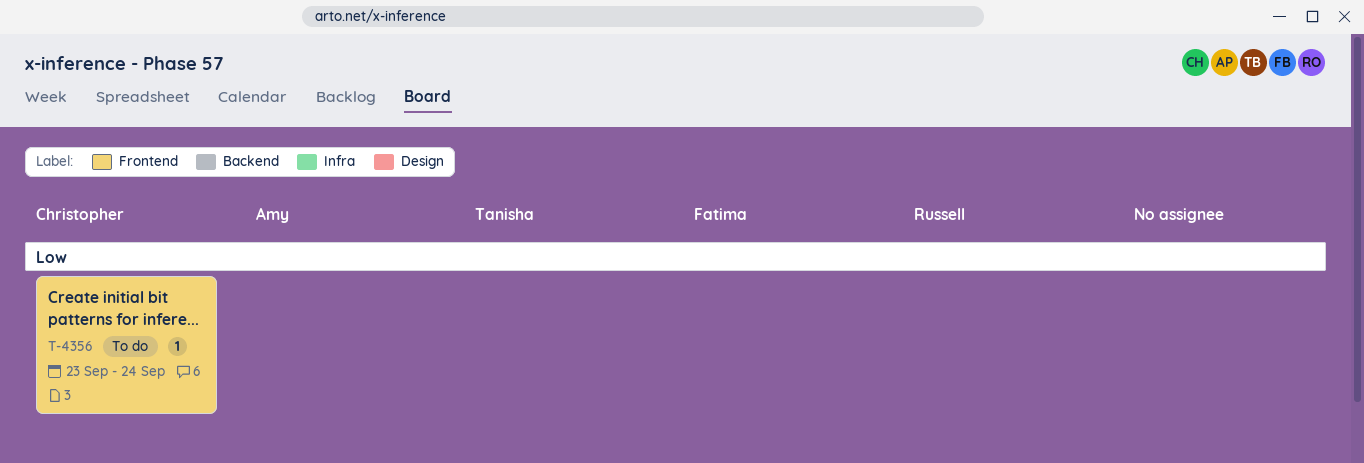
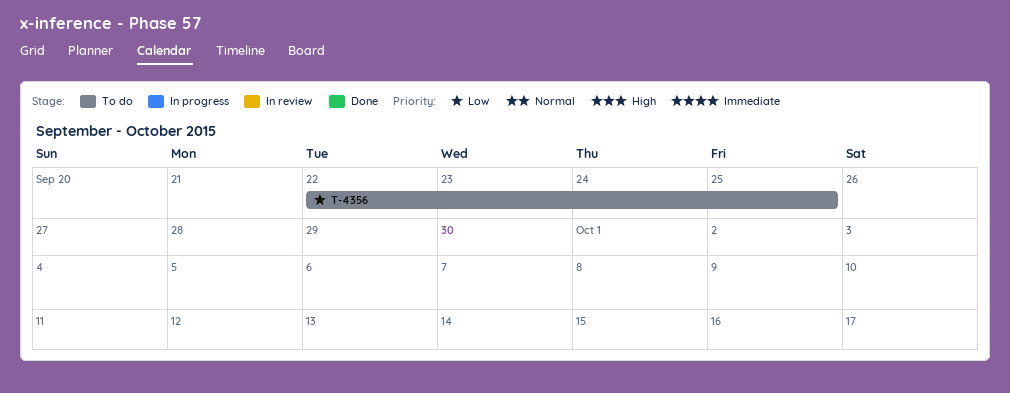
T-4356, start: Sep 23 -> Sep 22
T-4356, due: Sep 24 -> Sep 25

